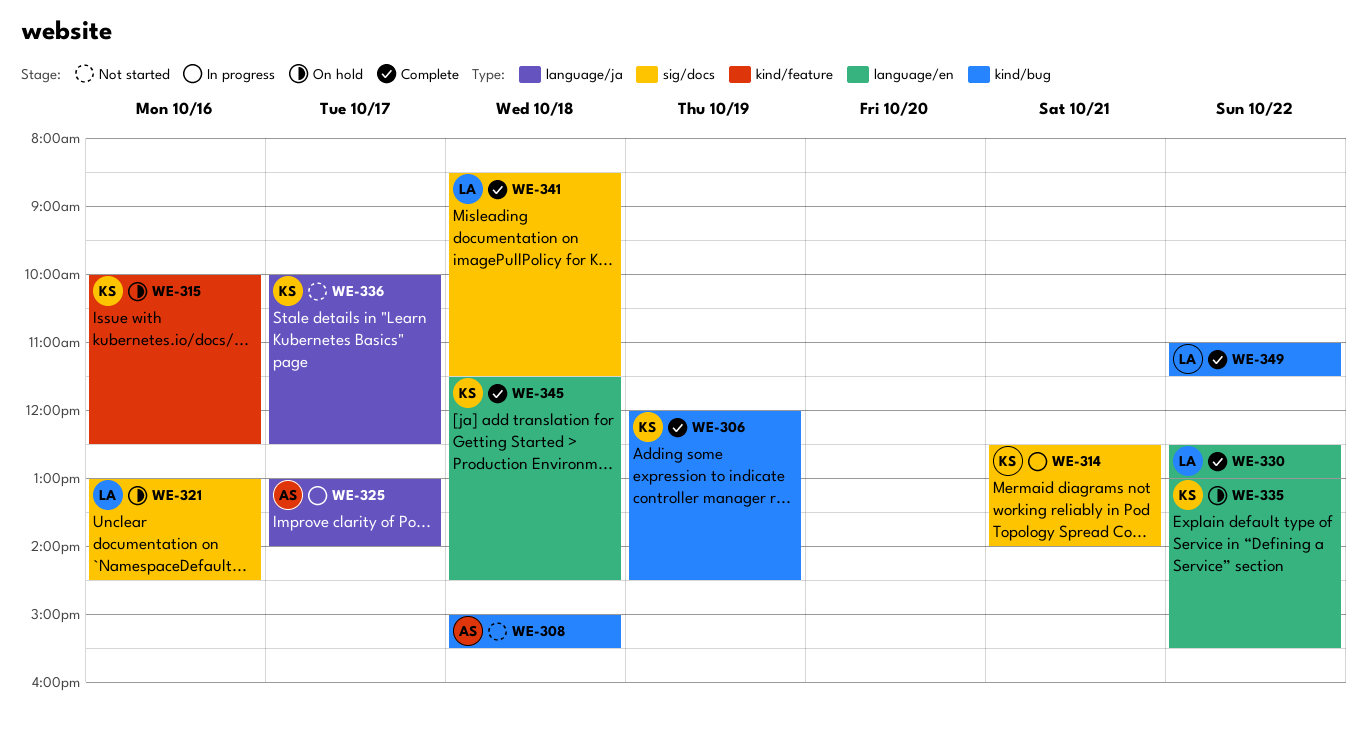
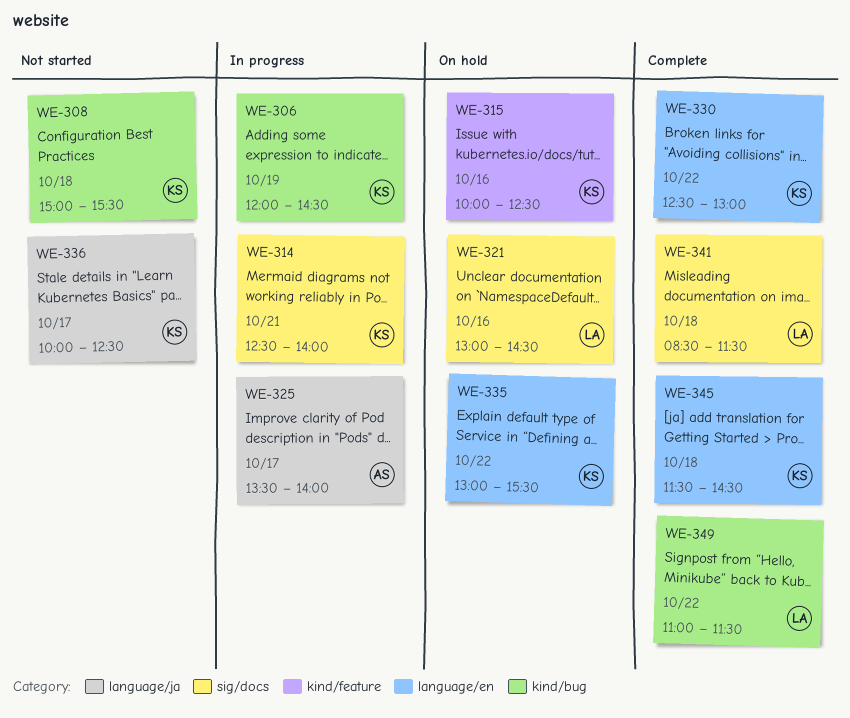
WE-306, status: Complete -> In progress
WE-308, owner: AS -> KS
WE-325, begins: 13:00 -> 13:30
WE-330, owner: LA -> KS

